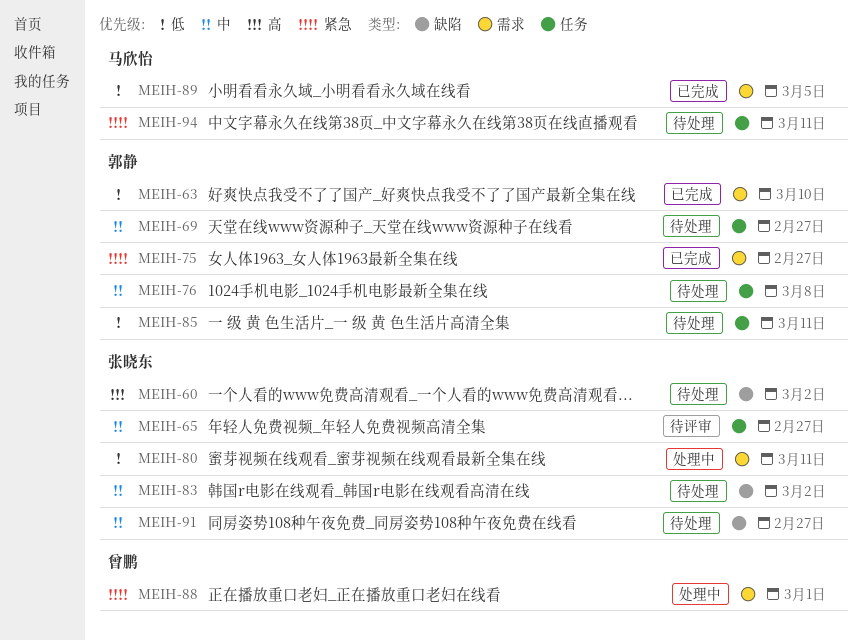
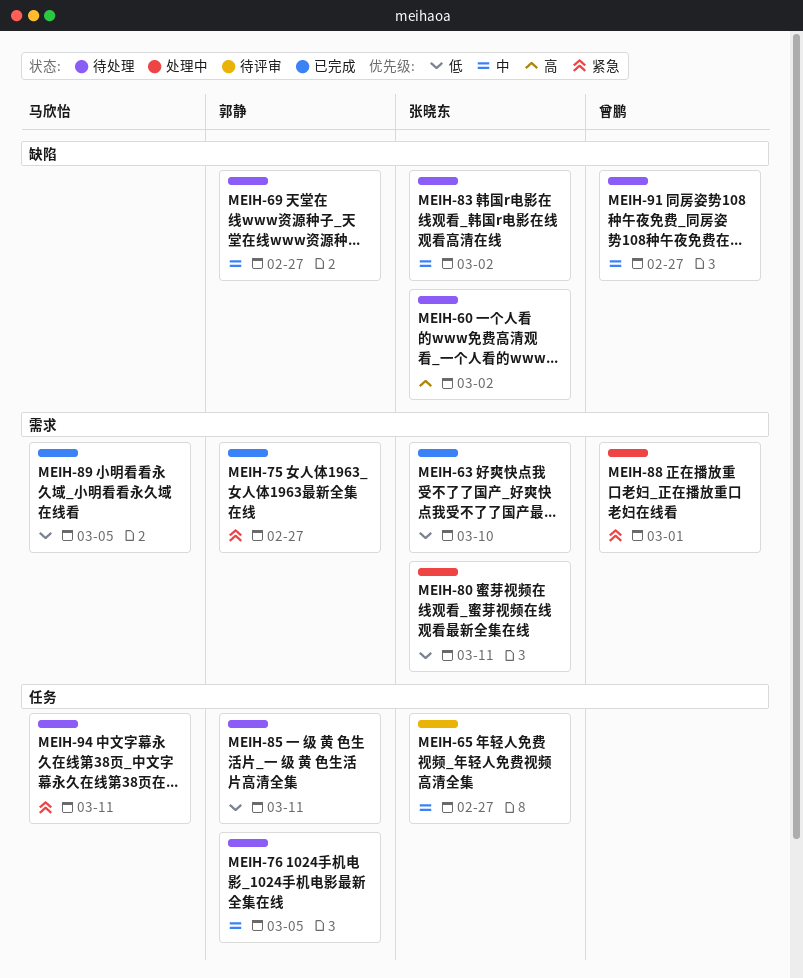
MEIH-63, owner: 郭静 -> 张晓东
MEIH-69, label: 任务 -> 缺陷
MEIH-76, due: Mar 8 -> Mar 5
MEIH-91, owner: 张晓东 -> 曾鹏

